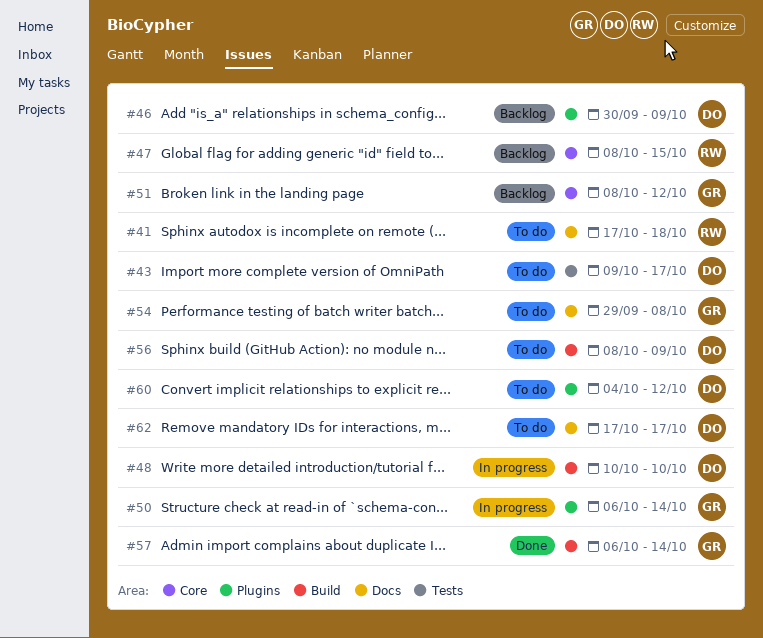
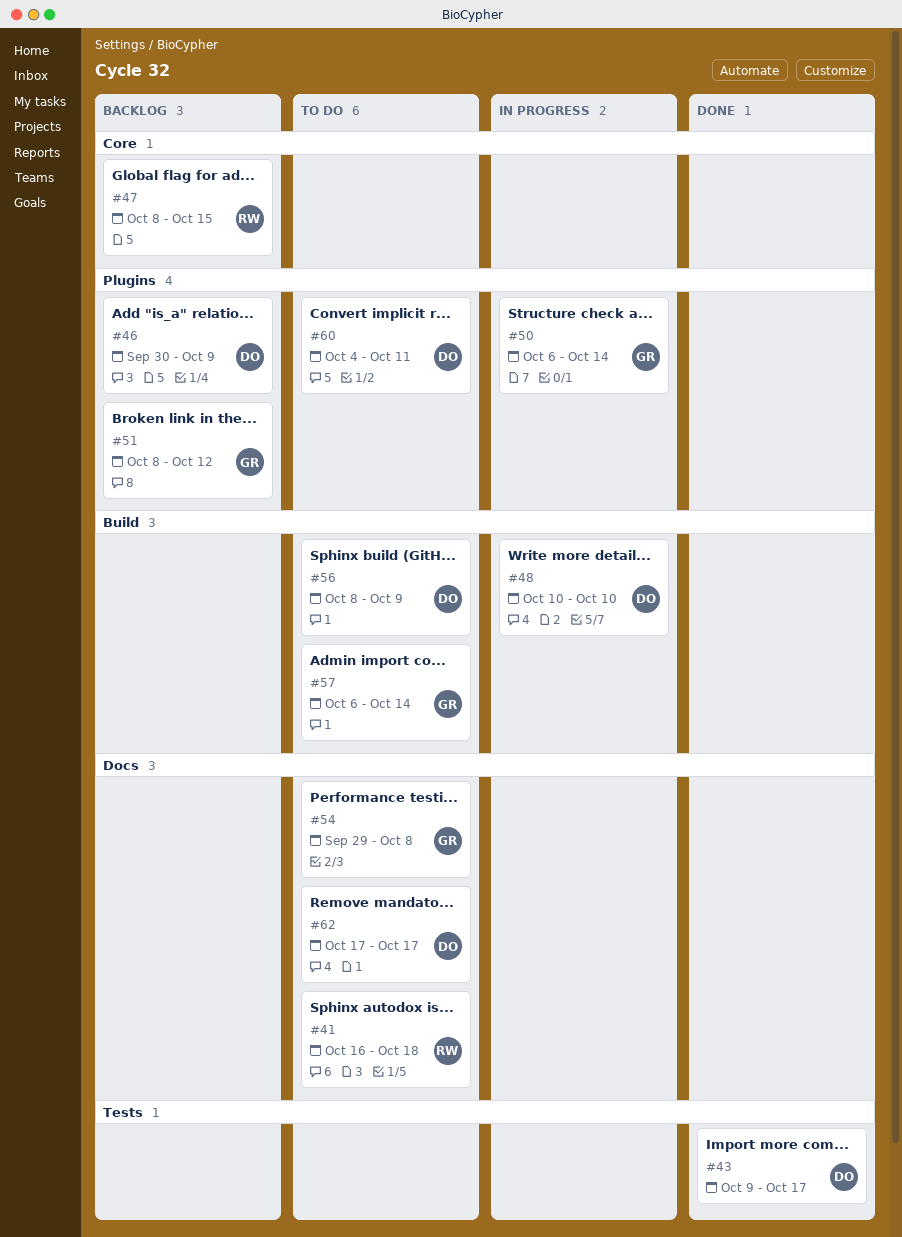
#41, start: Oct 17 -> Oct 16
#43, status: To do -> Done
#51, label: Core -> Plugins
#57, status: Done -> To do
#60, due: Oct 12 -> Oct 11

